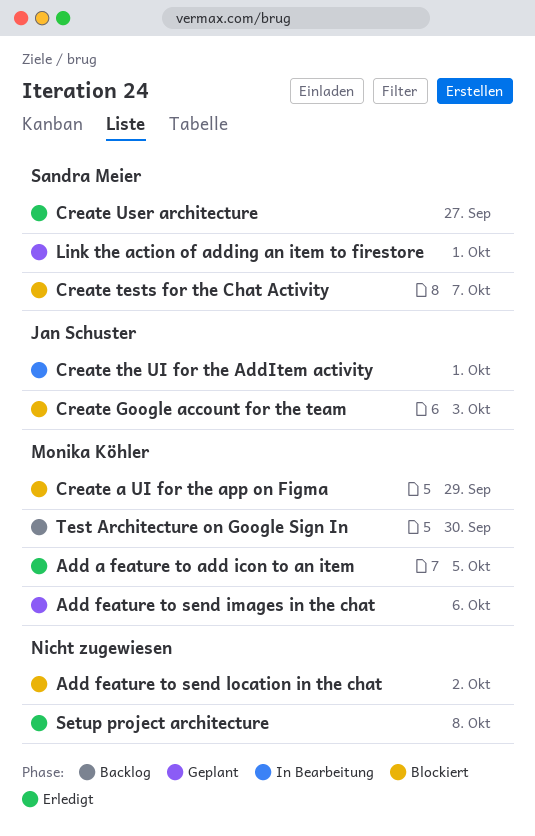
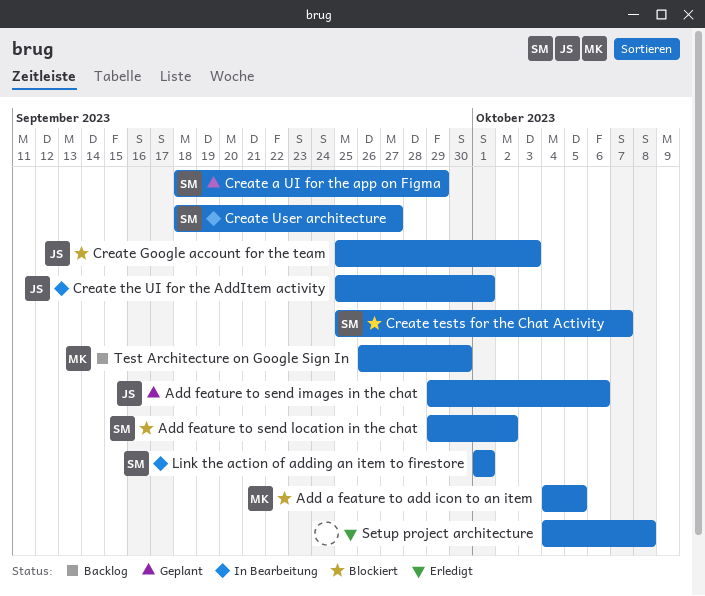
Add a feature to add icon to an item, status: Erledigt -> Blockiert
Add feature to send images in the chat, owner: Monika Köhler -> Jan Schuster
Add feature to send location in the chat, owner: none -> Sandra Meier
Create a UI for the app on Figma, status: Blockiert -> Geplant
Create a UI for the app on Figma, owner: Monika Köhler -> Sandra Meier
Create User architecture, status: Erledigt -> In Bearbeitung
Link the action of adding an item to firestore, status: Geplant -> In Bearbeitung

